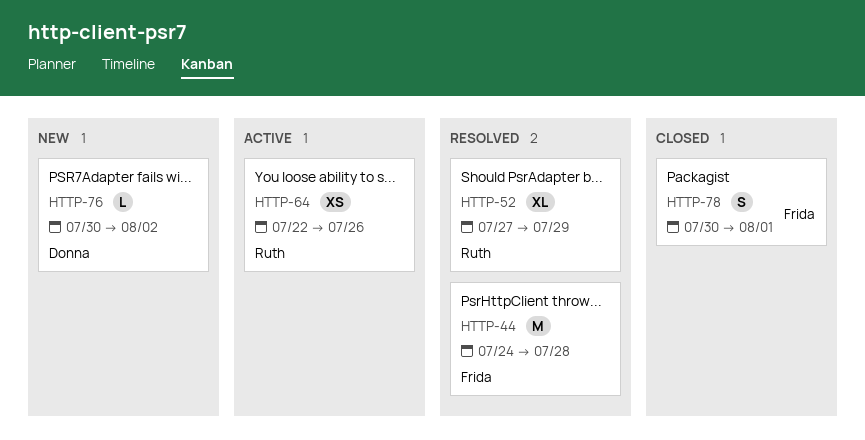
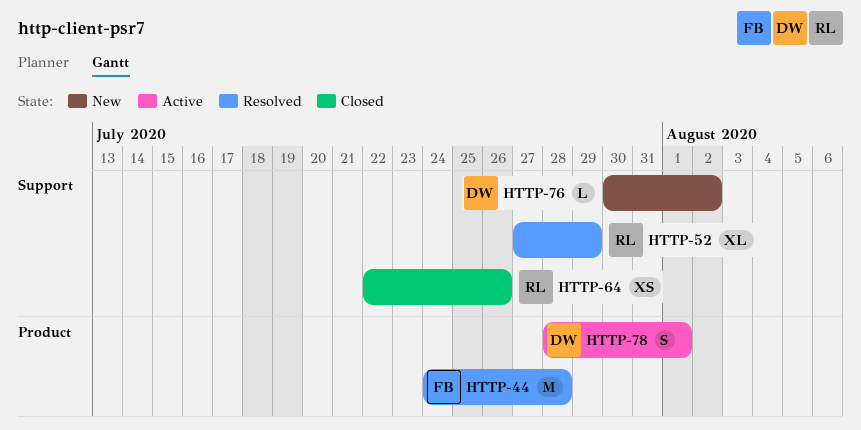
HTTP-64, status: Active -> Closed
HTTP-78, status: Closed -> Active
HTTP-78, owner: Frida -> Donna
HTTP-78, start: Jul 30 -> Jul 28

